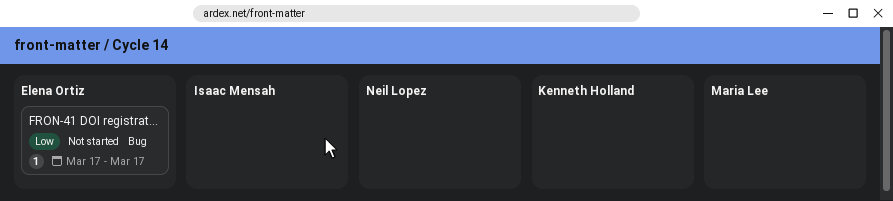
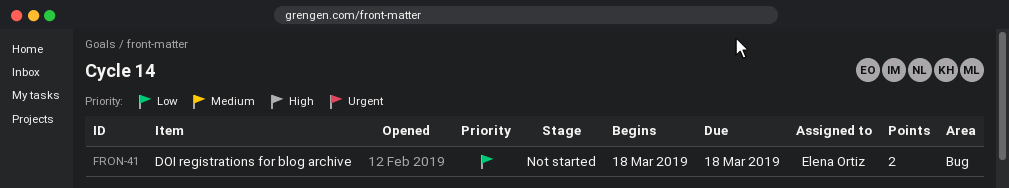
FRON-41, estimate: 1 -> 2
FRON-41, start: Mar 17 -> Mar 18
FRON-41, due: Mar 17 -> Mar 18

